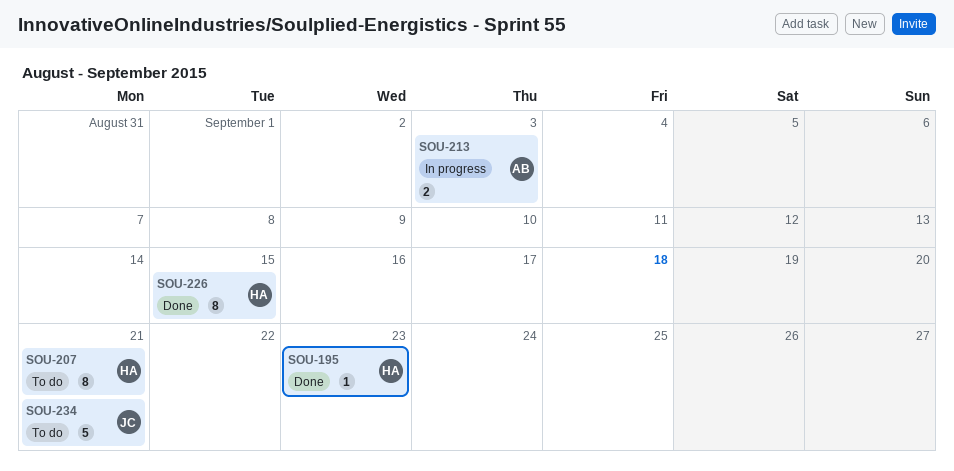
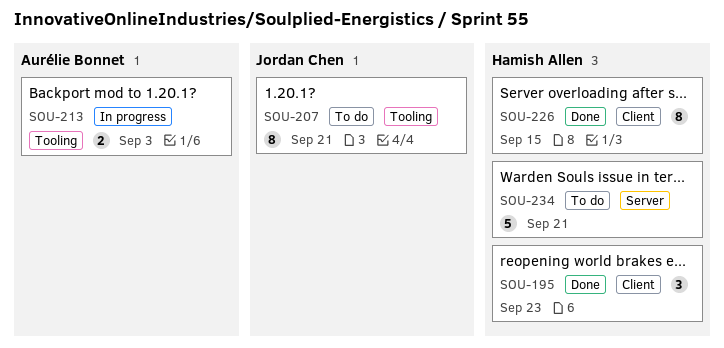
SOU-195, estimate: 1 -> 3
SOU-207, owner: Hamish Allen -> Jordan Chen
SOU-234, owner: Jordan Chen -> Hamish Allen

